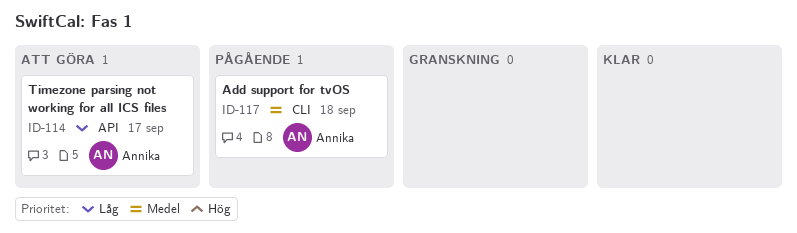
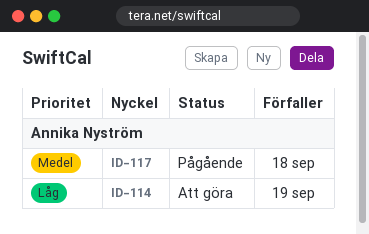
ID-114, due: Sep 17 -> Sep 19

